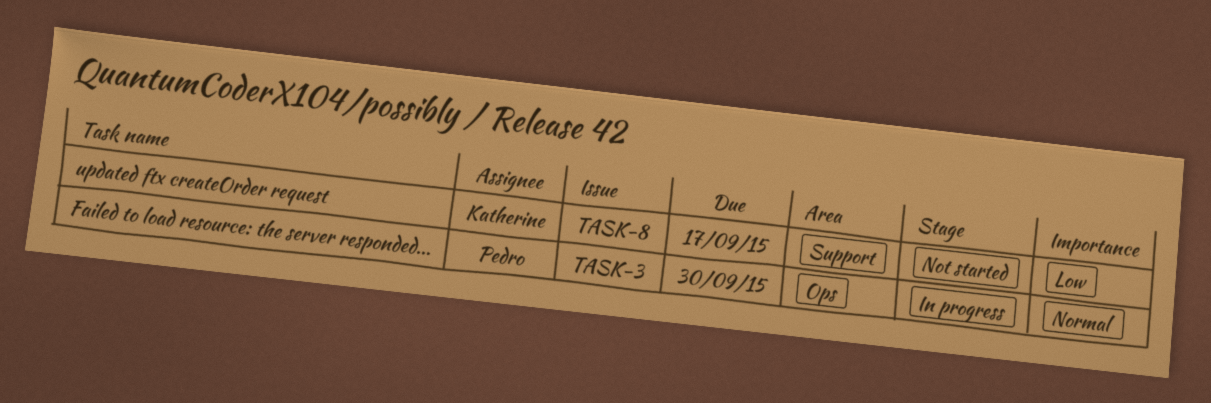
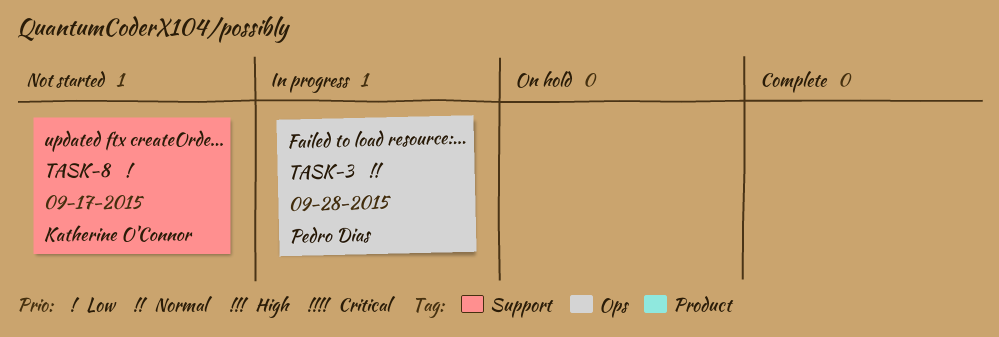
TASK-3, due: Sep 30 -> Sep 28

